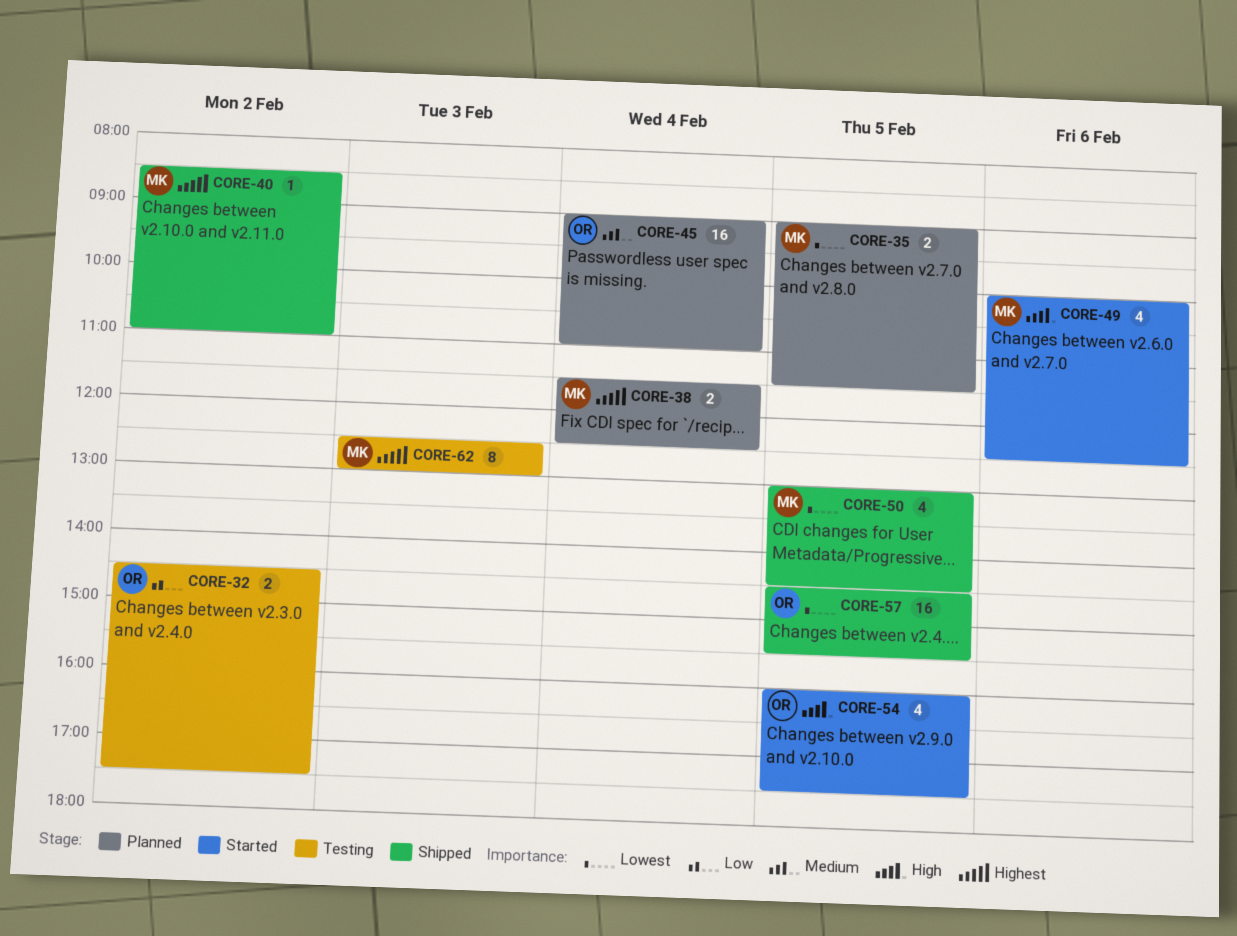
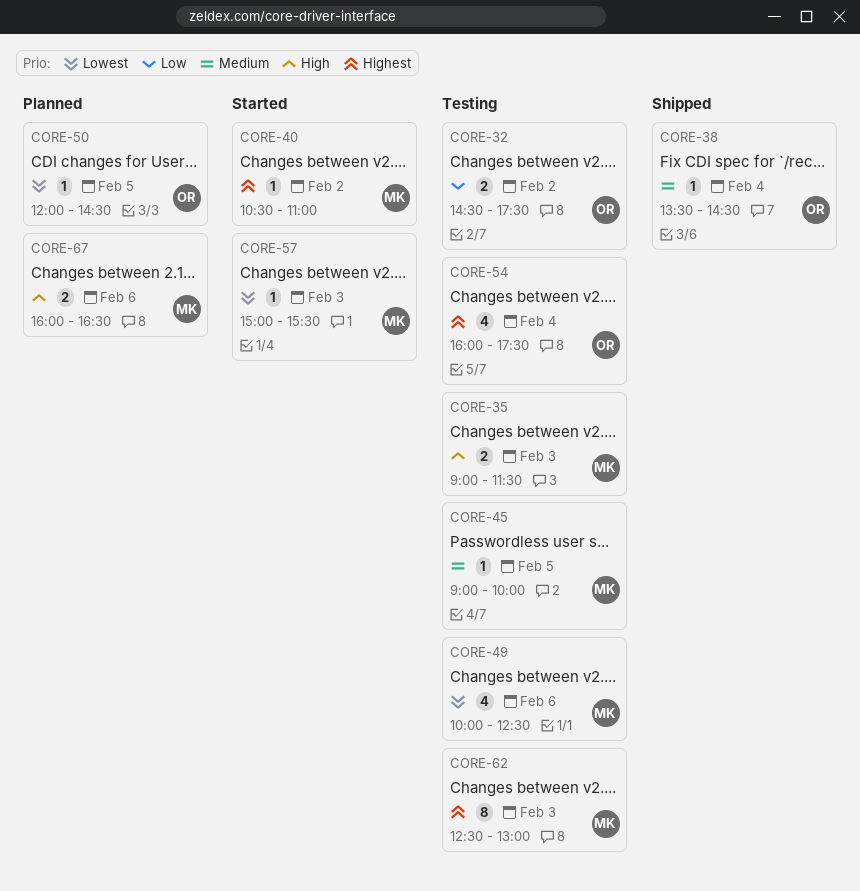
CORE-35, status: Planned -> Testing
CORE-35, priority: Lowest -> High
CORE-35, day: Feb 5 -> Feb 3
CORE-38, status: Planned -> Shipped
CORE-38, owner: MK -> OR
CORE-38, priority: Highest -> Medium
CORE-38, estimate: 2 -> 1
CORE-38, begins: 11:30 -> 13:30
CORE-38, ends: 12:30 -> 14:30
CORE-40, status: Shipped -> Started
CORE-40, begins: 08:30 -> 10:30
CORE-45, status: Planned -> Testing
CORE-45, owner: OR -> MK
CORE-45, estimate: 16 -> 1
CORE-45, day: Feb 4 -> Feb 5
CORE-45, ends: 11:00 -> 10:00
CORE-49, status: Started -> Testing
CORE-49, priority: High -> Lowest
CORE-50, status: Shipped -> Planned
CORE-50, owner: MK -> OR
CORE-50, estimate: 4 -> 1
CORE-50, begins: 13:00 -> 12:00
CORE-54, status: Started -> Testing
CORE-54, priority: High -> Highest
CORE-54, day: Feb 5 -> Feb 4
CORE-57, status: Shipped -> Started
CORE-57, owner: OR -> MK
CORE-57, estimate: 16 -> 1
CORE-57, day: Feb 5 -> Feb 3
CORE-57, begins: 14:30 -> 15:00
CORE-67: none -> present

